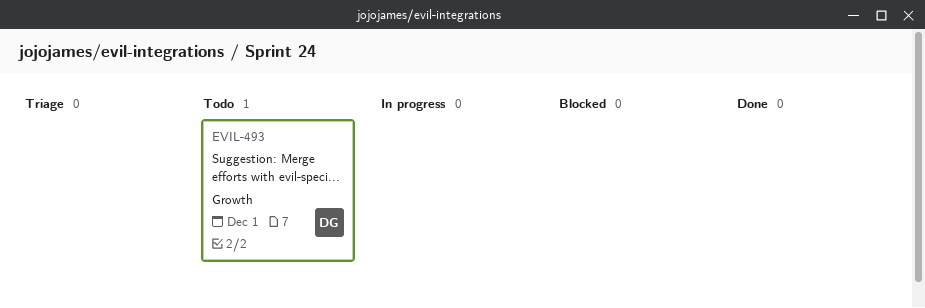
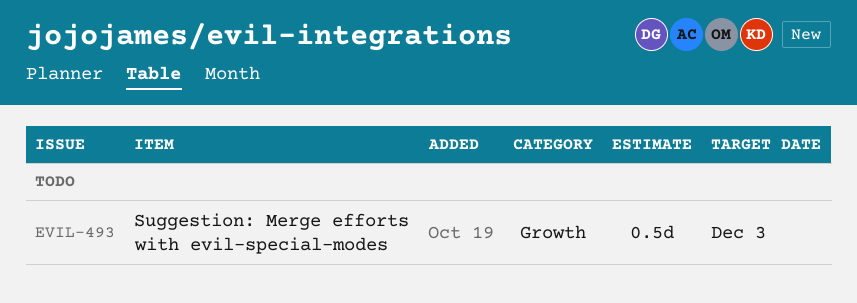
EVIL-493, due: Dec 1 -> Dec 3

